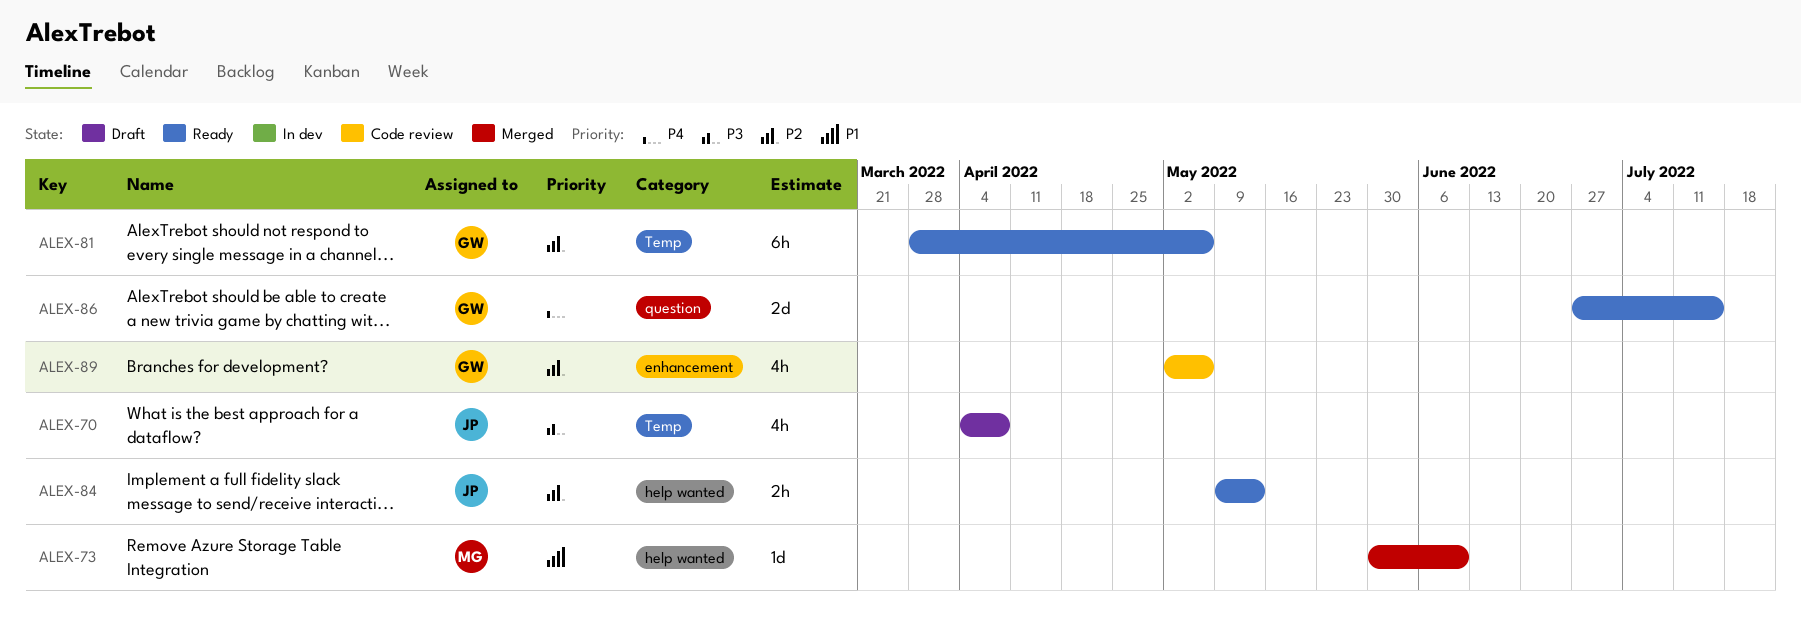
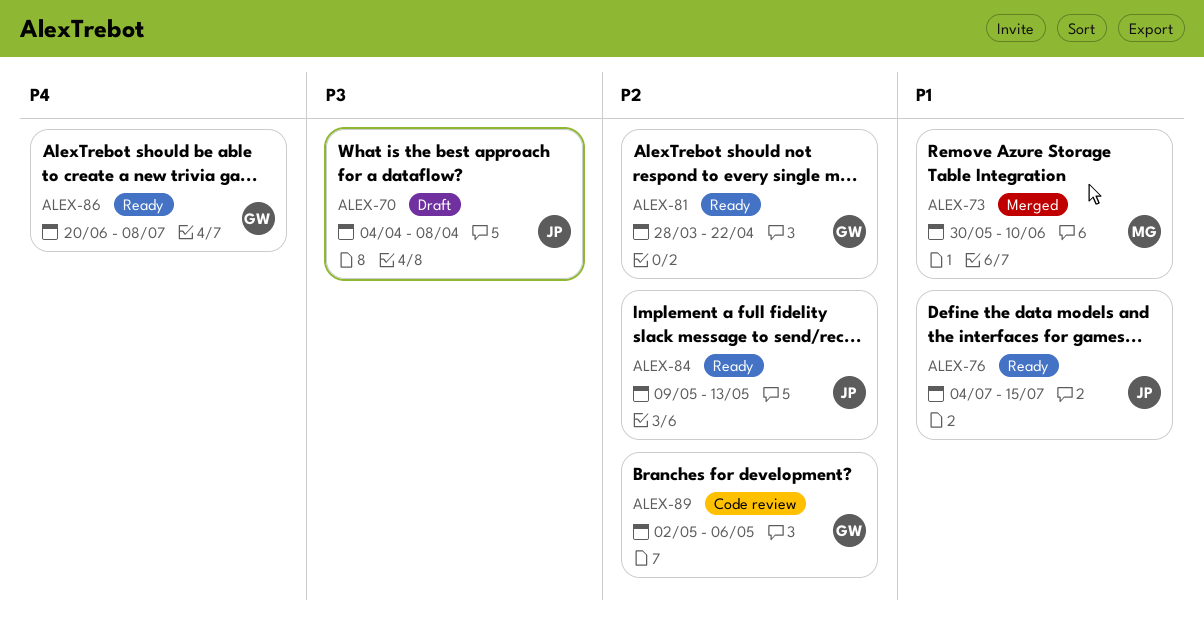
ALEX-76: none -> present
ALEX-81, due: May 6 -> Apr 22
ALEX-86, start: Jun 27 -> Jun 20
ALEX-86, due: Jul 15 -> Jul 8

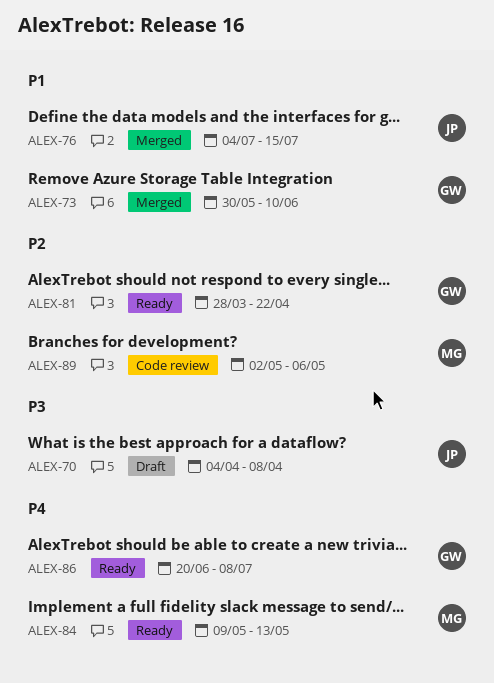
ALEX-73, owner: MG -> GW
ALEX-76, status: Ready -> Merged
ALEX-84, owner: JP -> MG
ALEX-84, priority: P2 -> P4
ALEX-89, owner: GW -> MG

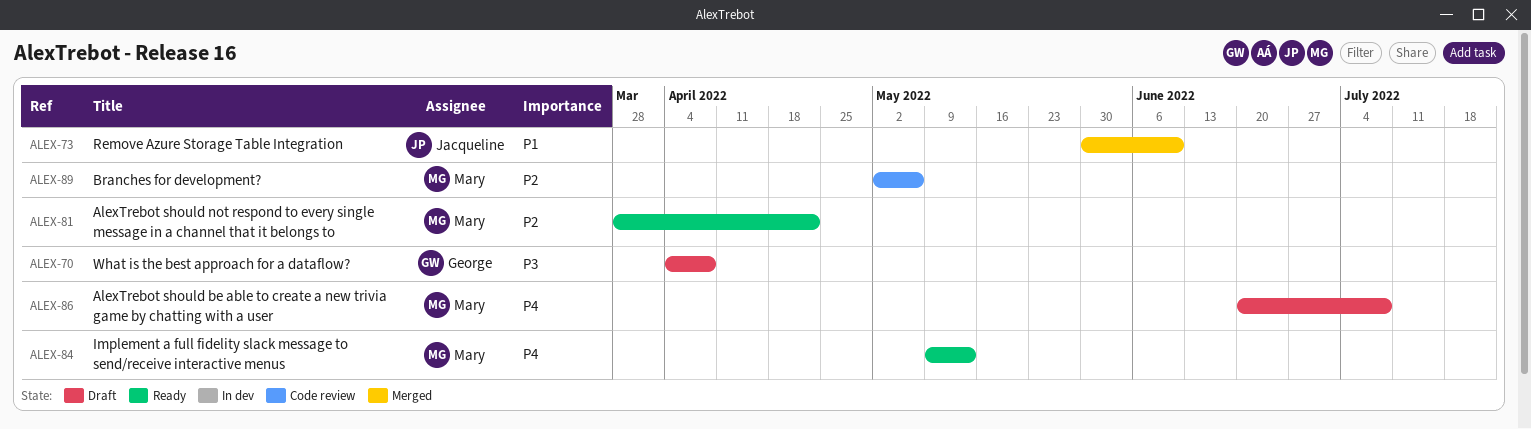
ALEX-70, owner: Jacqueline -> George
ALEX-73, owner: George -> Jacqueline
ALEX-76: present -> none
ALEX-81, owner: George -> Mary
ALEX-86, status: Ready -> Draft
ALEX-86, owner: George -> Mary

